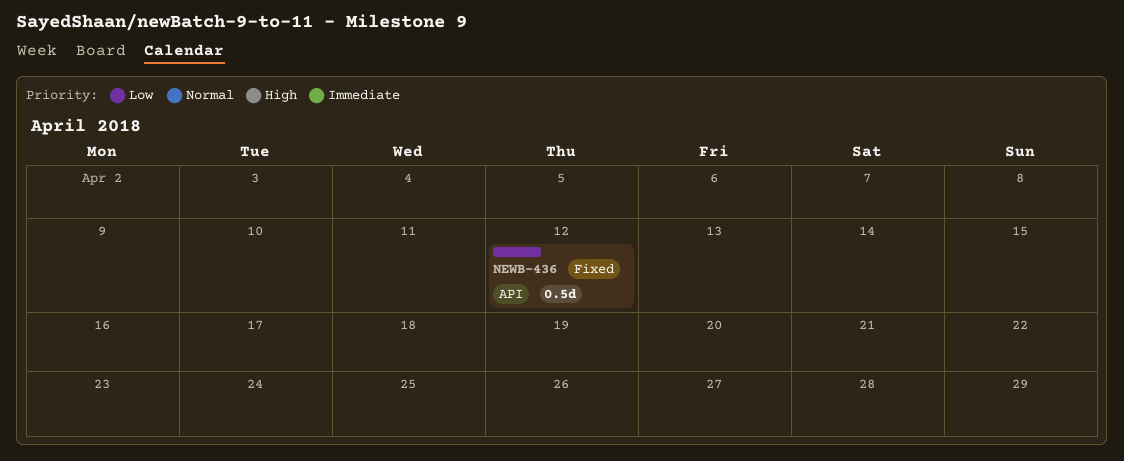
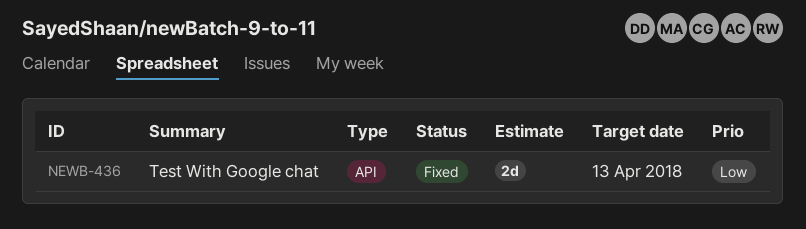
NEWB-436, estimate: 0.5d -> 2d
NEWB-436, due: Apr 12 -> Apr 13

